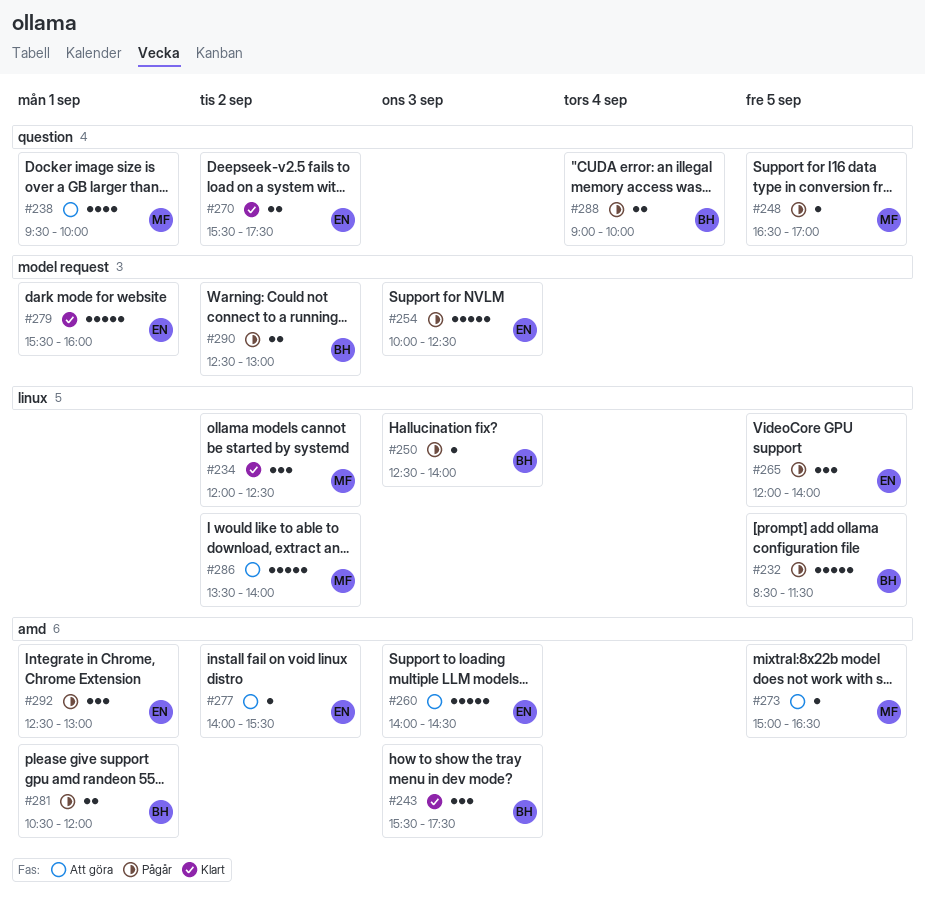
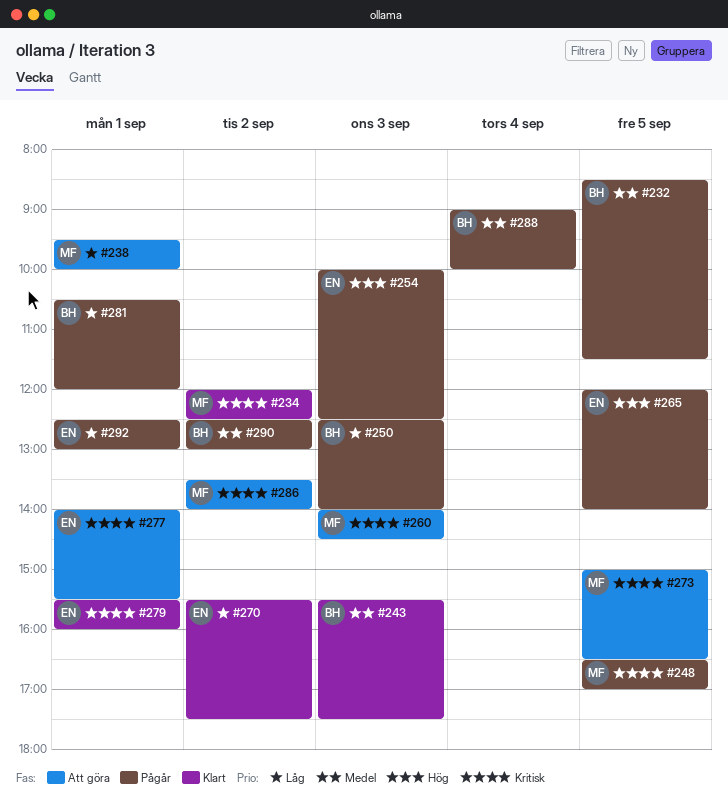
#260, owner: EN -> MF
#277, day: Sep 2 -> Sep 1

